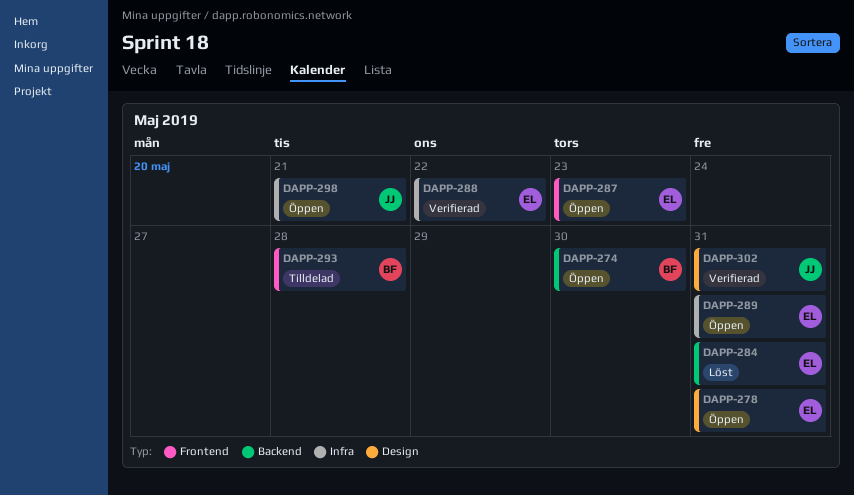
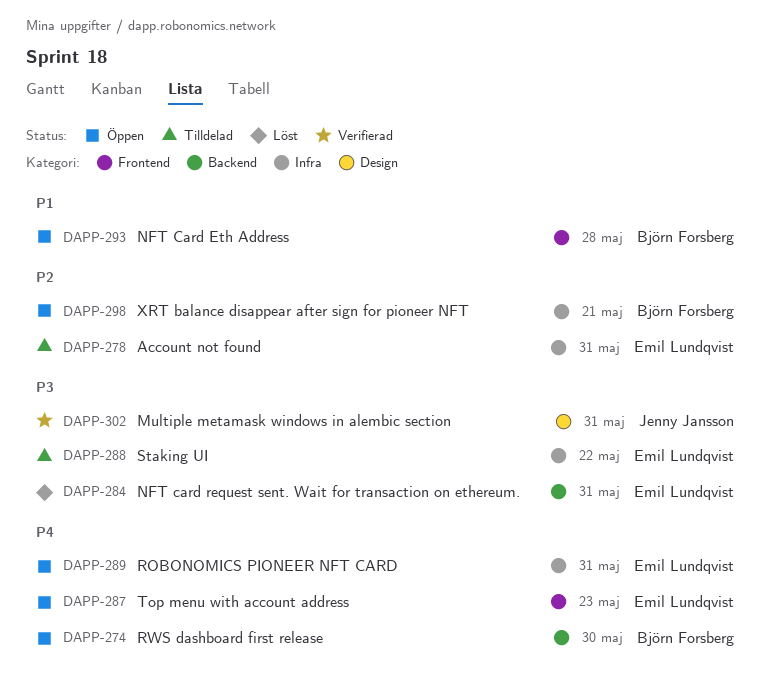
DAPP-278, status: Öppen -> Tilldelad
DAPP-278, label: Design -> Infra
DAPP-288, status: Verifierad -> Tilldelad
DAPP-293, status: Tilldelad -> Öppen
DAPP-298, owner: Jenny Jansson -> Björn Forsberg

